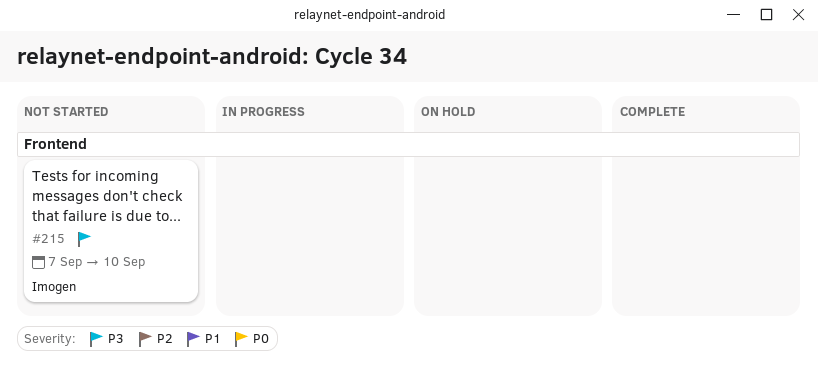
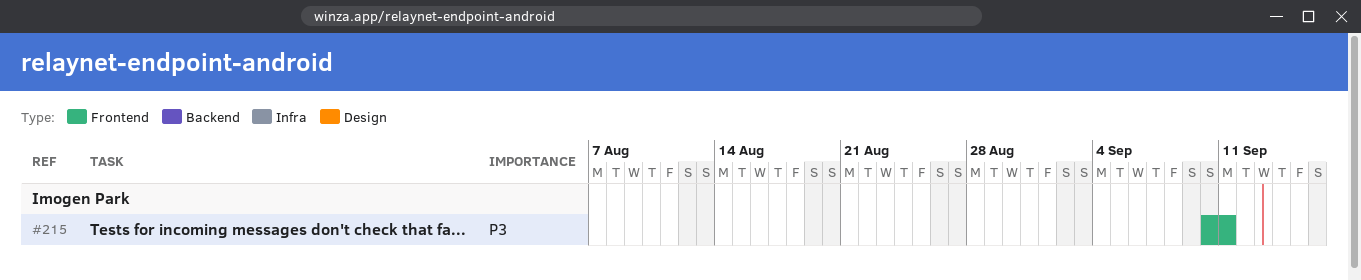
#215, start: Sep 7 -> Sep 10
#215, due: Sep 10 -> Sep 11

